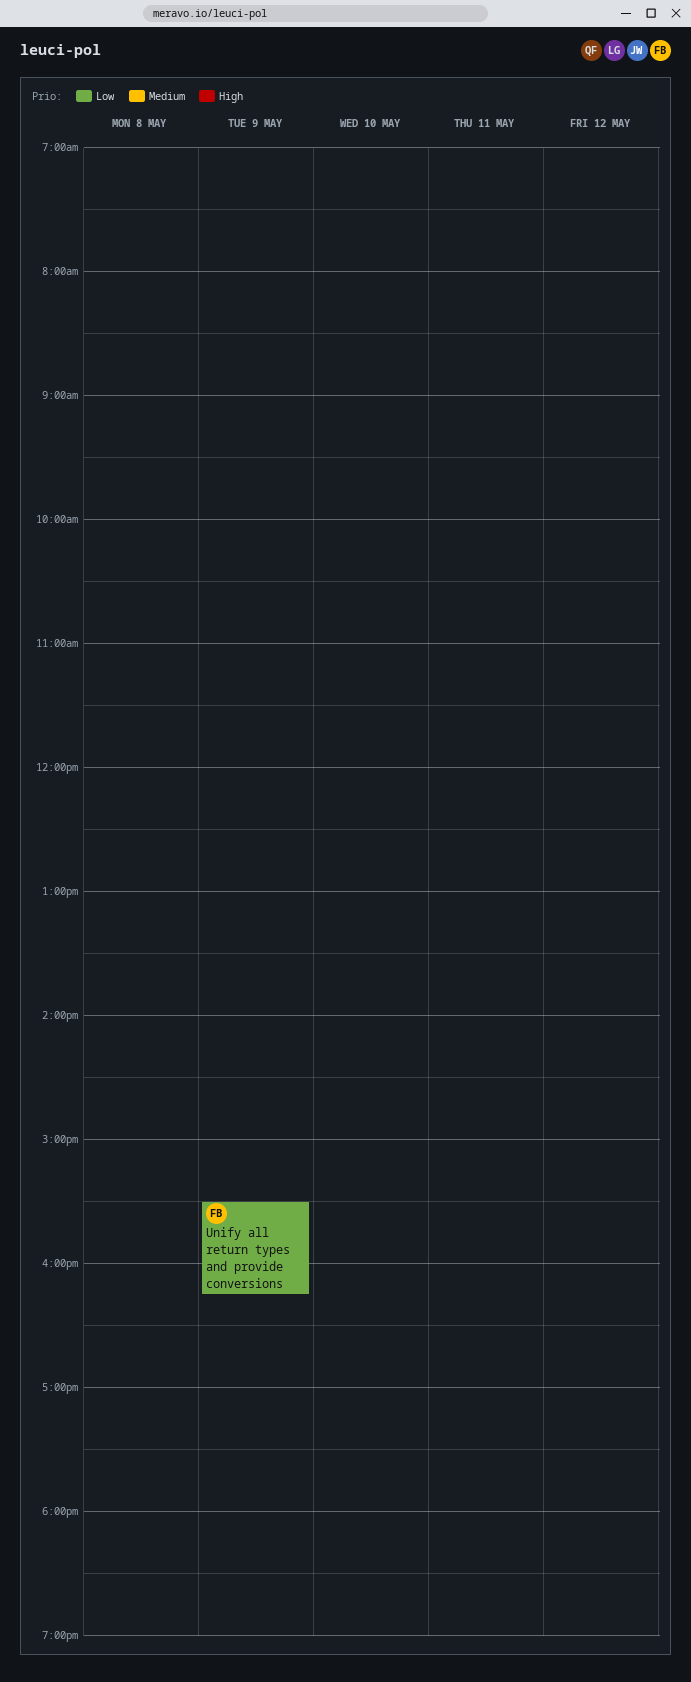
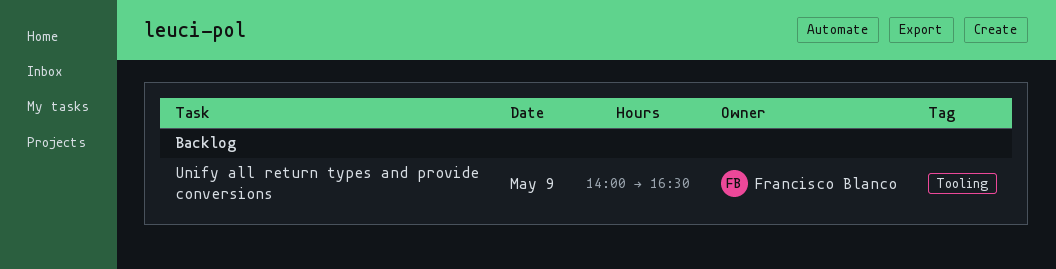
Unify all return types and provide conversions, begins: 15:30 -> 14:00
Unify all return types and provide conversions, ends: 16:15 -> 16:30

